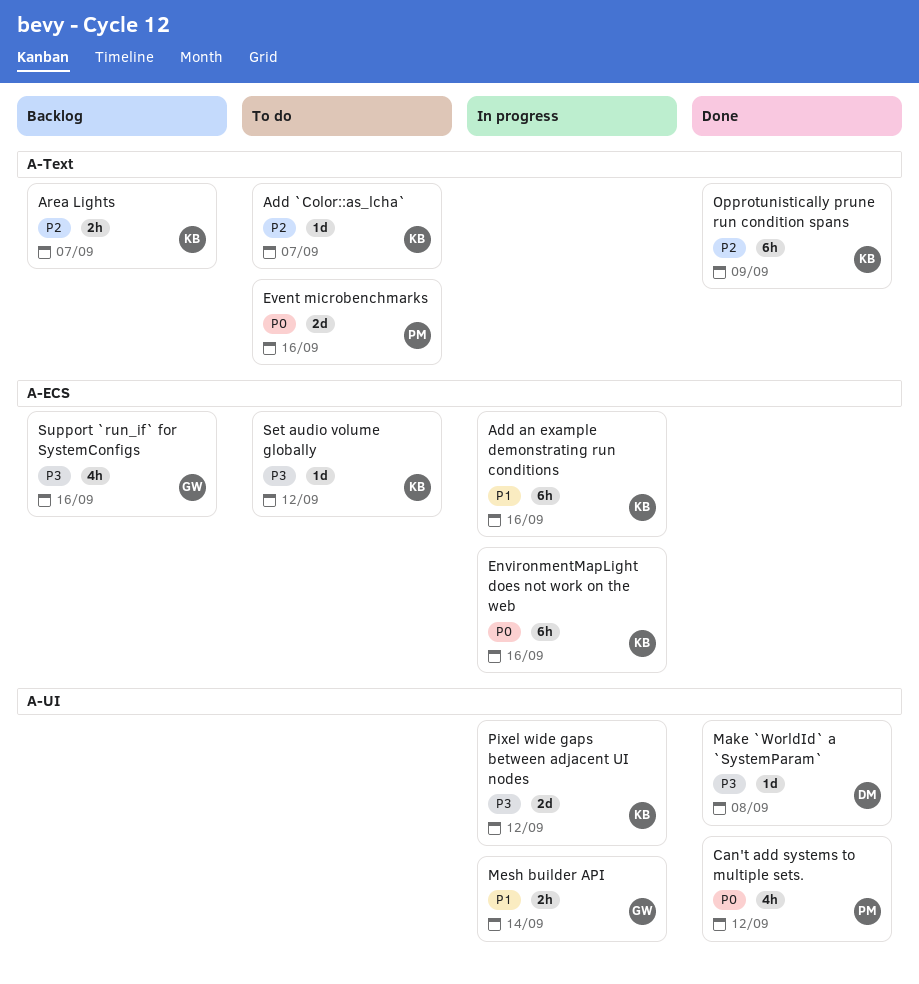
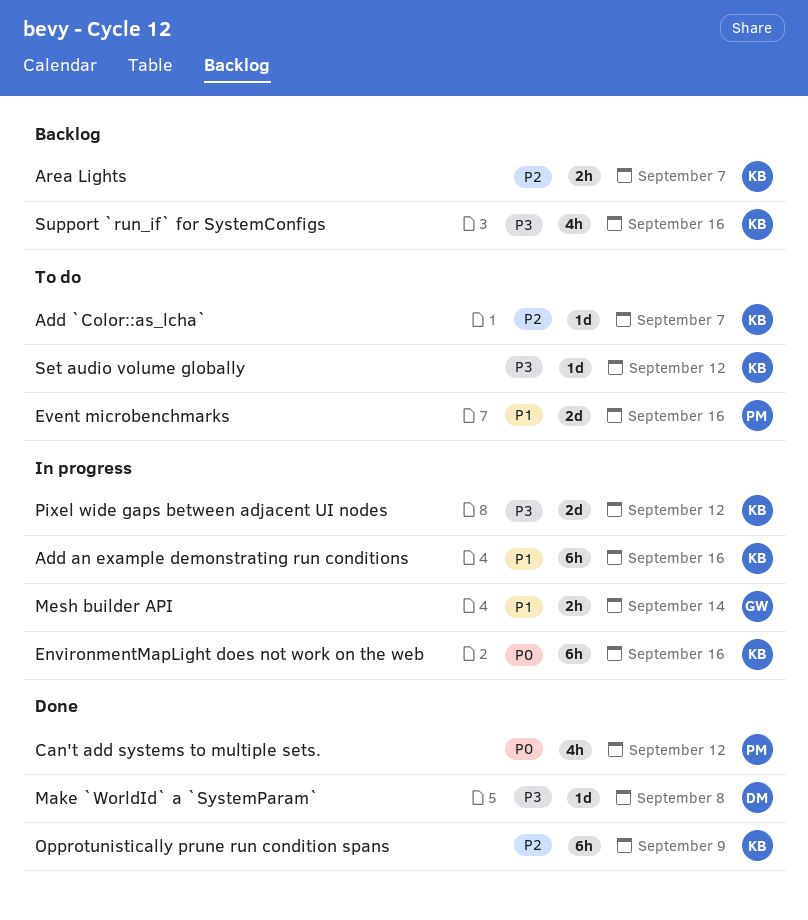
Event microbenchmarks, priority: P0 -> P1
Support `run_if` for SystemConfigs, owner: GW -> KB

